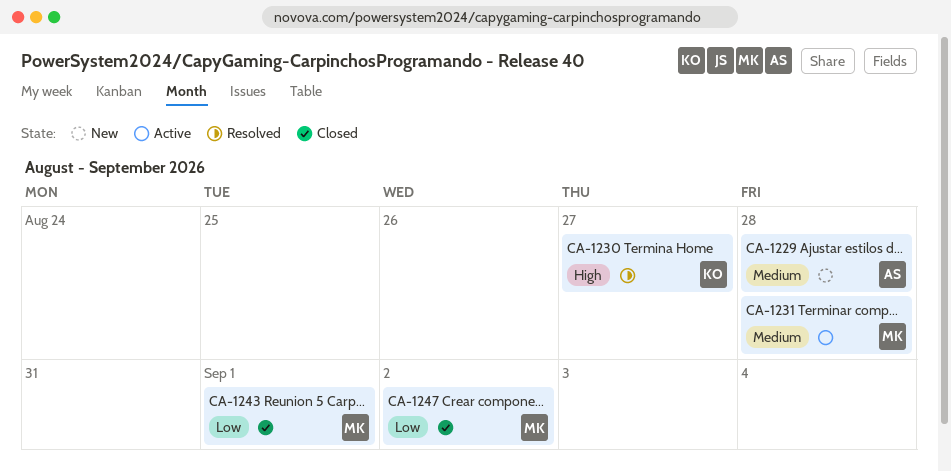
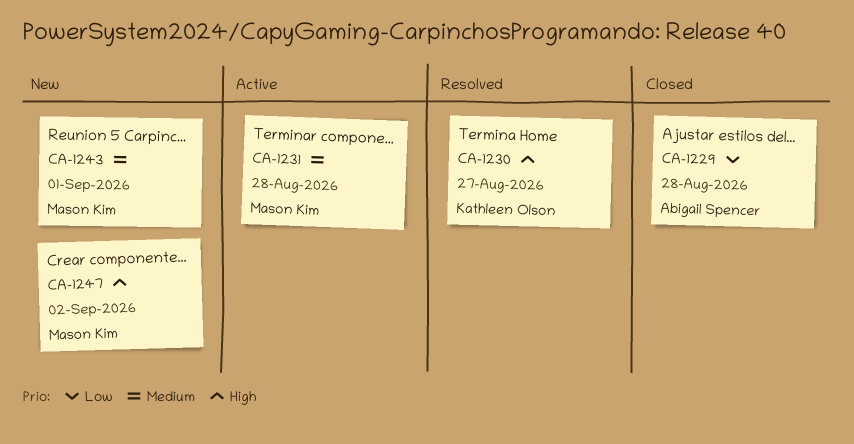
CA-1229, status: New -> Closed
CA-1229, priority: Medium -> Low
CA-1243, status: Closed -> New
CA-1243, priority: Low -> Medium
CA-1247, status: Closed -> New
CA-1247, priority: Low -> High

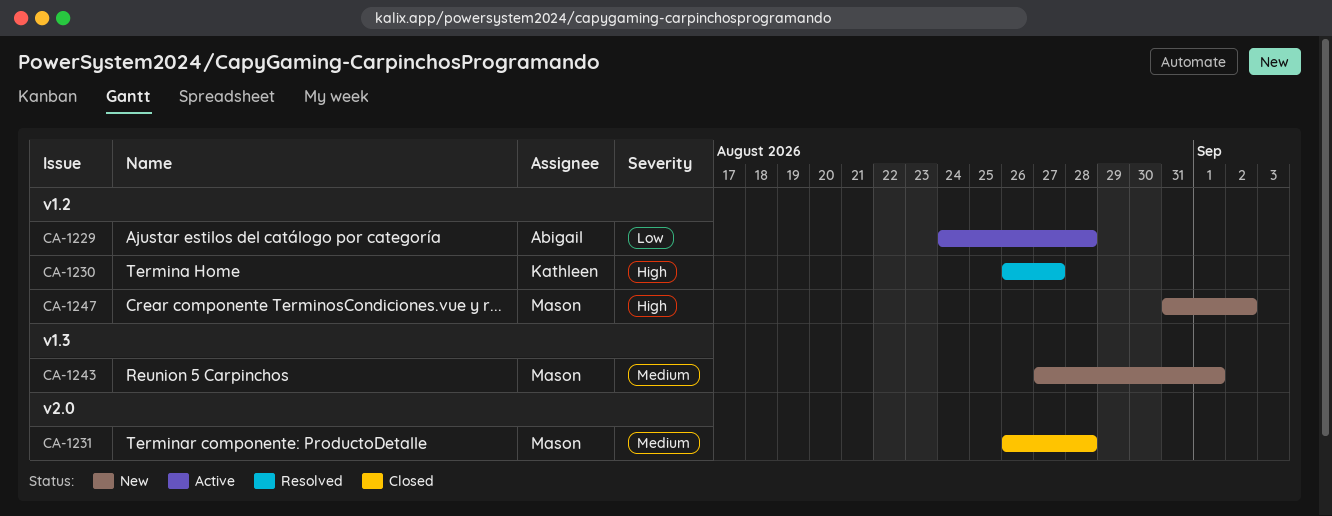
CA-1229, status: Closed -> Active
CA-1231, status: Active -> Closed

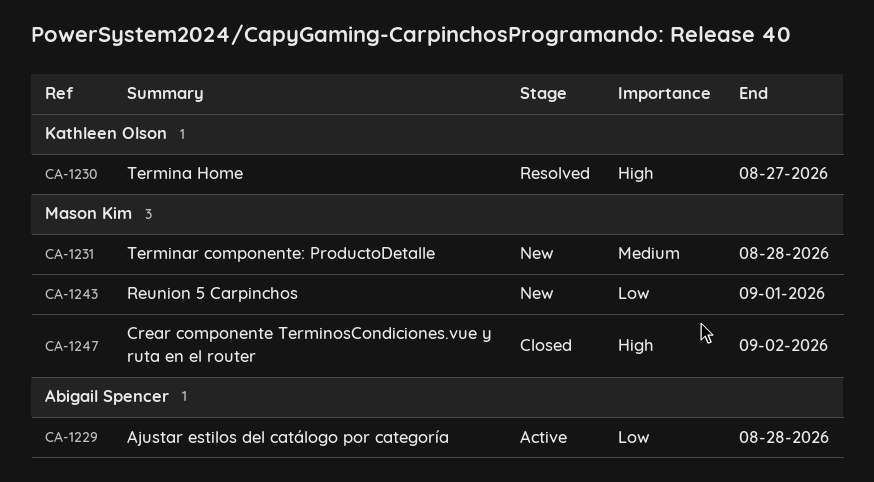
CA-1231, status: Closed -> New
CA-1243, priority: Medium -> Low
CA-1247, status: New -> Closed

